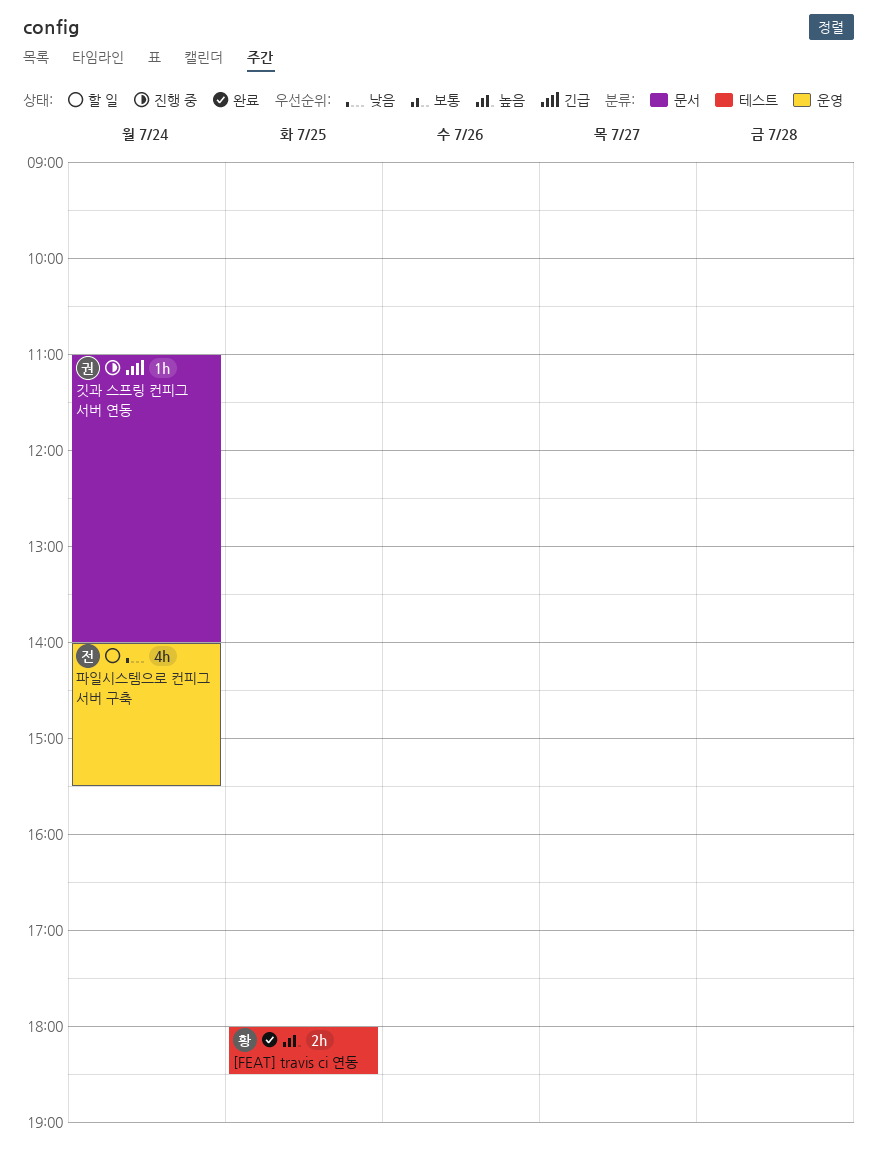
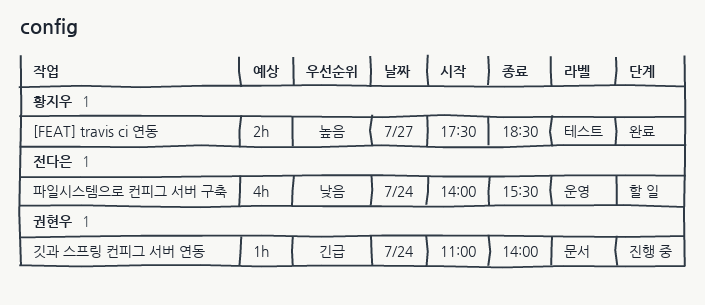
[FEAT] travis ci 연동, day: Jul 25 -> Jul 27
[FEAT] travis ci 연동, begins: 18:00 -> 17:30

